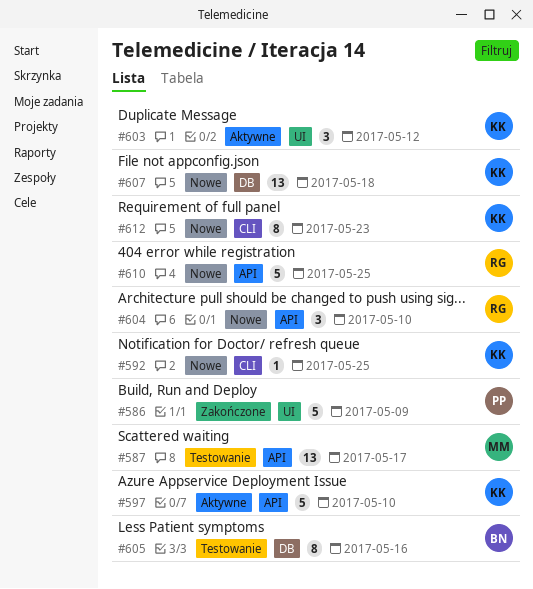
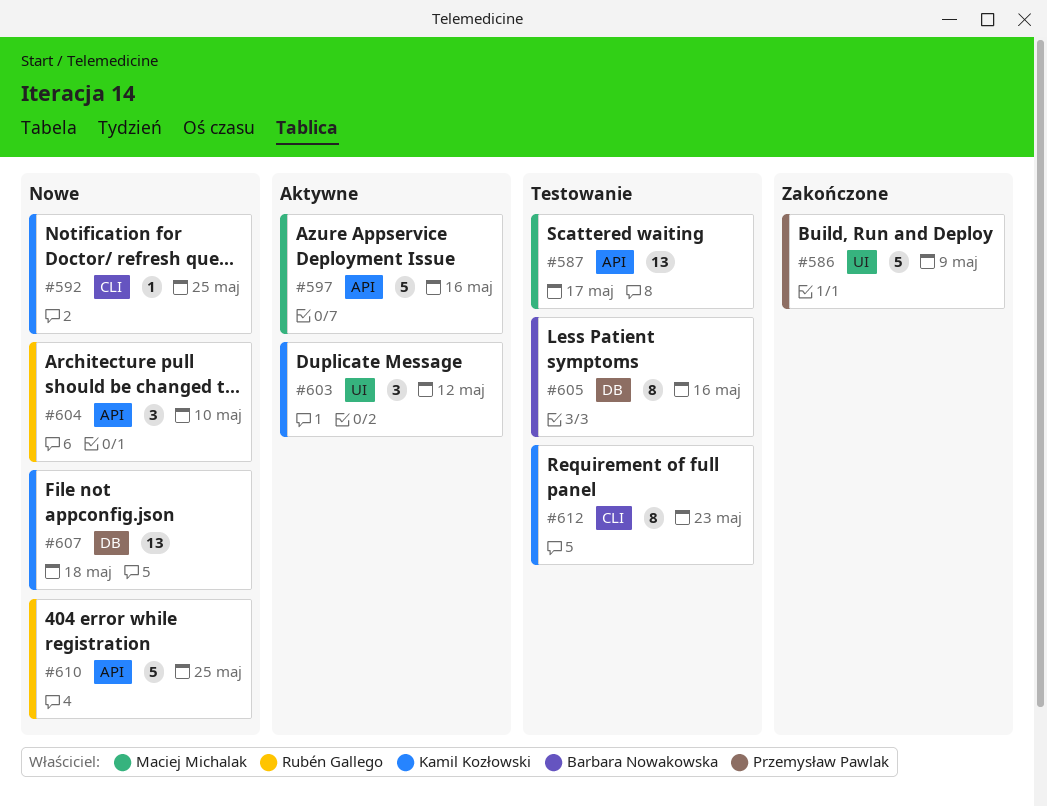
#597, owner: Kamil Kozłowski -> Maciej Michalak
#597, due: May 10 -> May 16
#612, status: Nowe -> Testowanie

